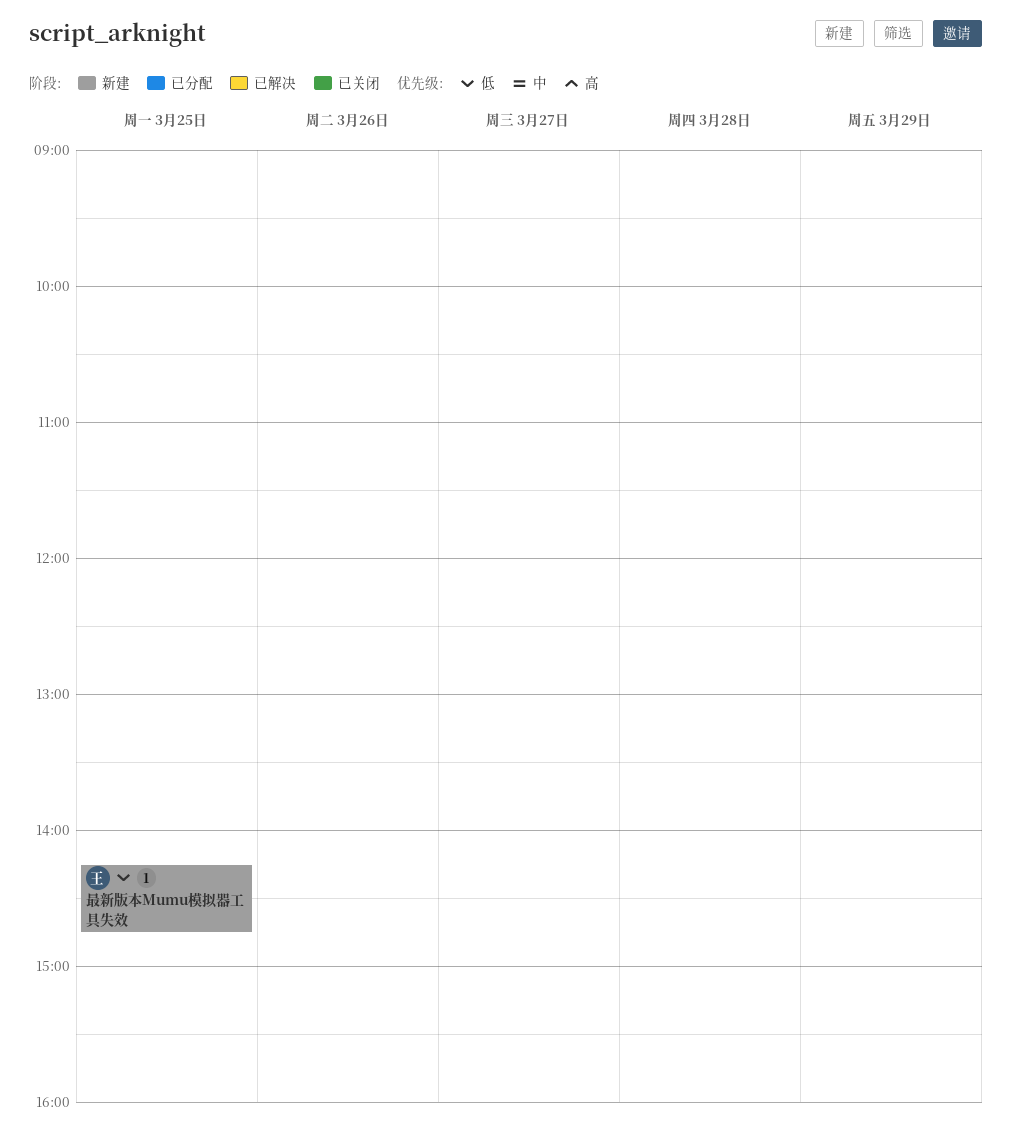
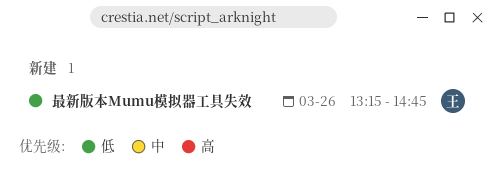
最新版本Mumu模拟器工具失效, day: Mar 25 -> Mar 26
最新版本Mumu模拟器工具失效, begins: 14:15 -> 13:15

